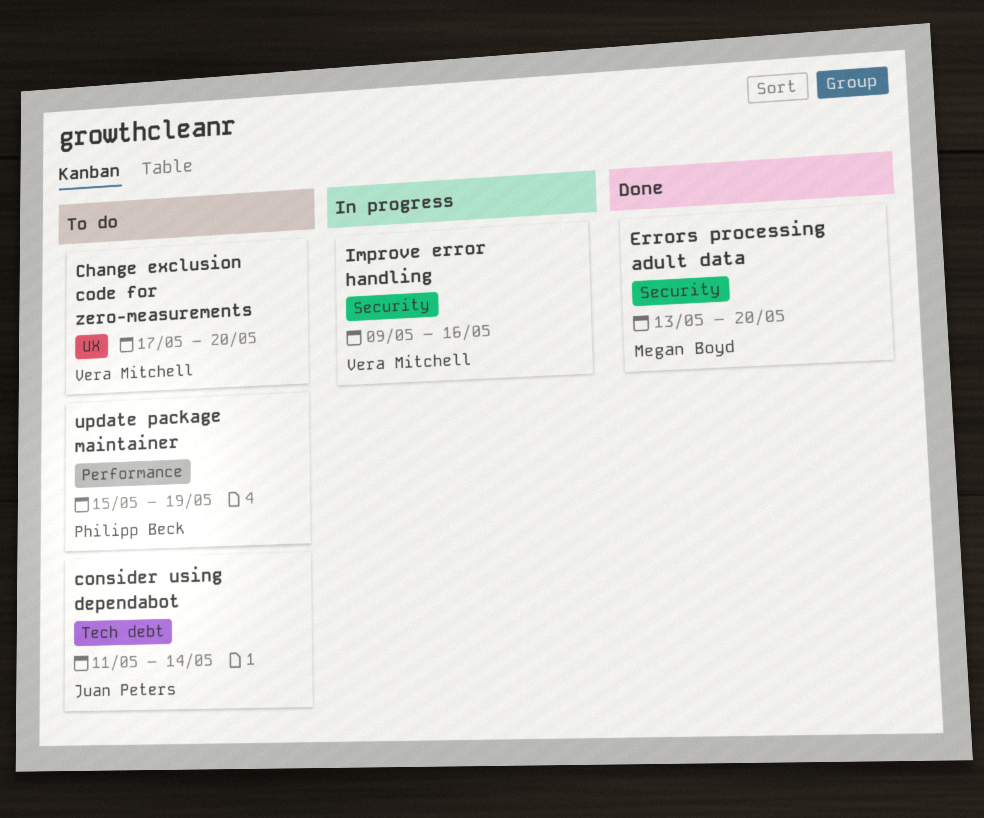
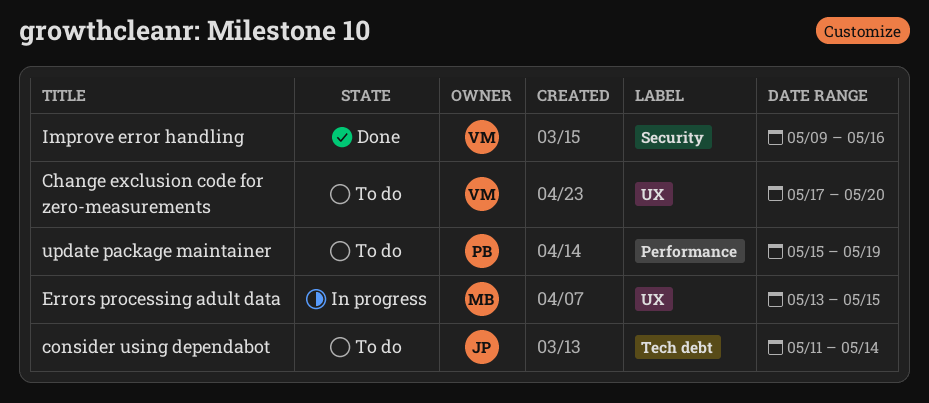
Errors processing adult data, status: Done -> In progress
Errors processing adult data, label: Security -> UX
Errors processing adult data, due: May 20 -> May 15
Improve error handling, status: In progress -> Done

